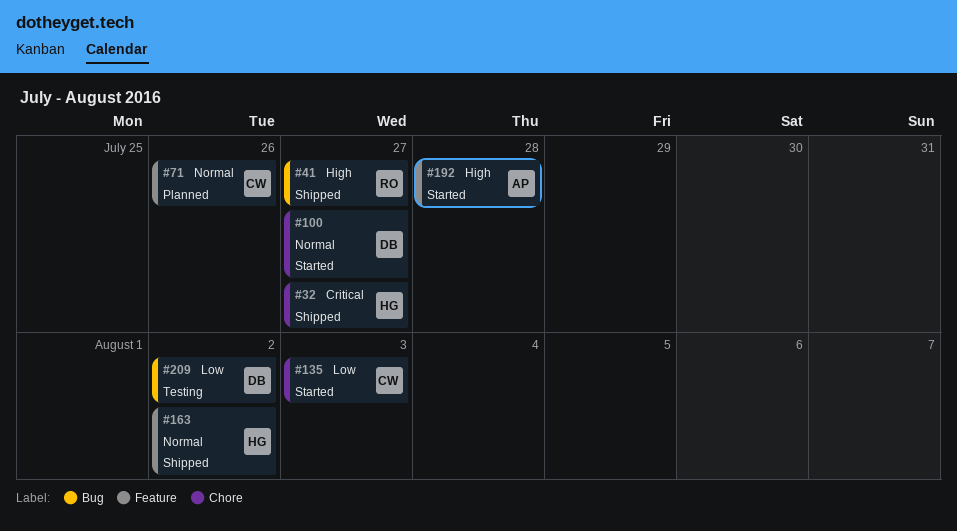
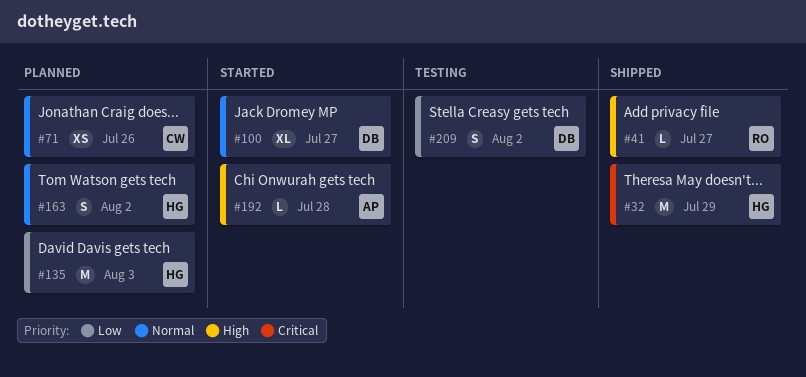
#32, due: Jul 27 -> Jul 29
#135, status: Started -> Planned
#135, owner: CW -> HG
#163, status: Shipped -> Planned

